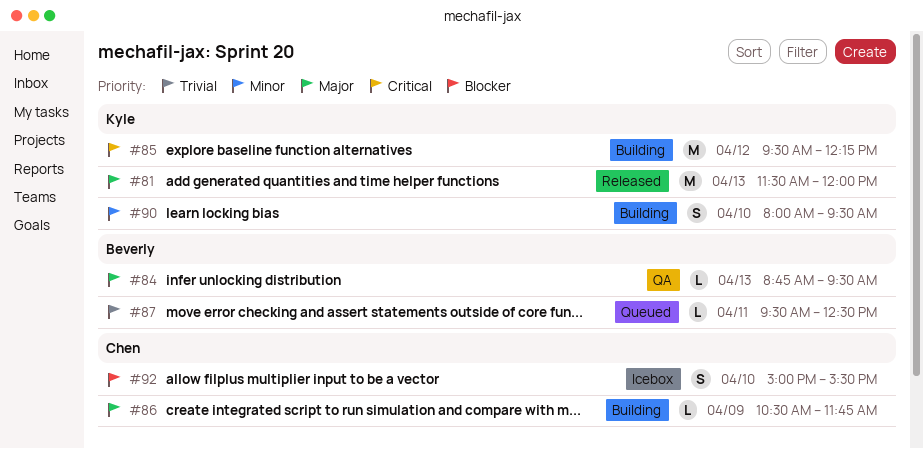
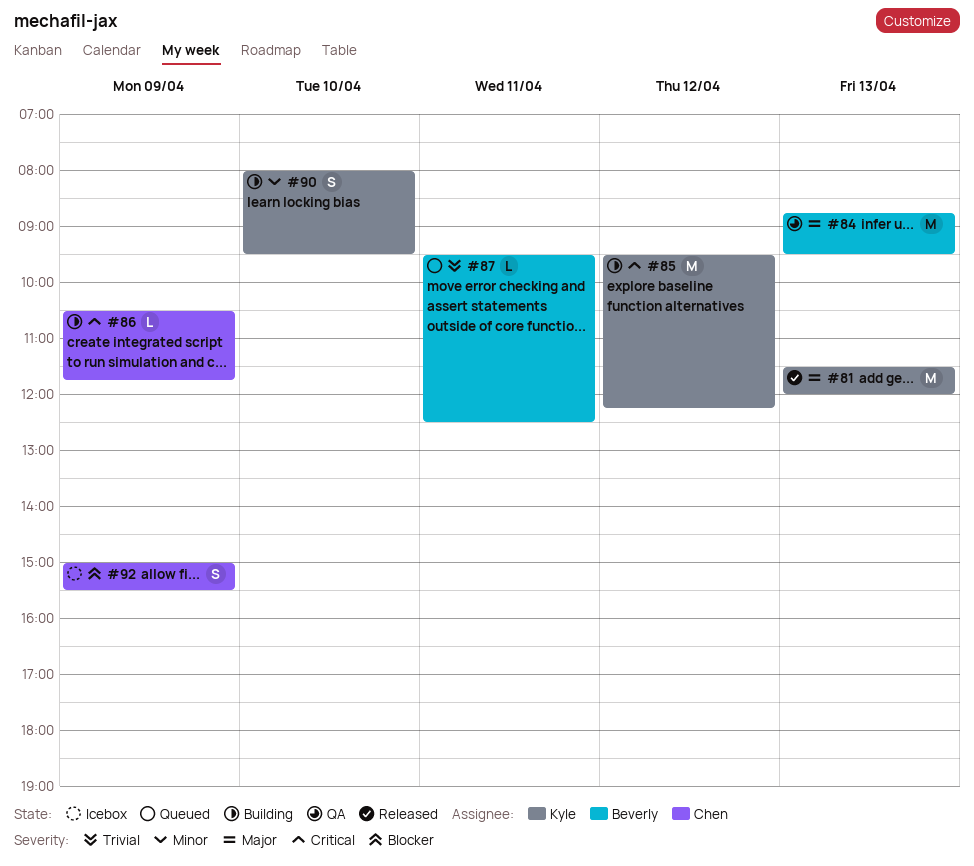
#84, estimate: L -> M
#86, priority: Major -> Critical
#92, day: Apr 10 -> Apr 9

